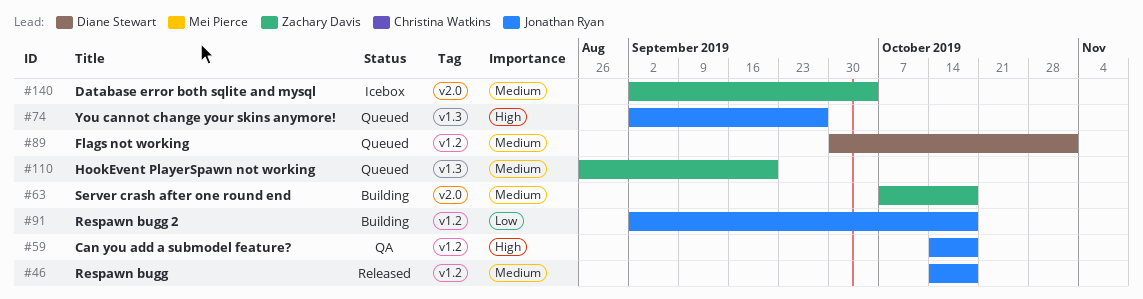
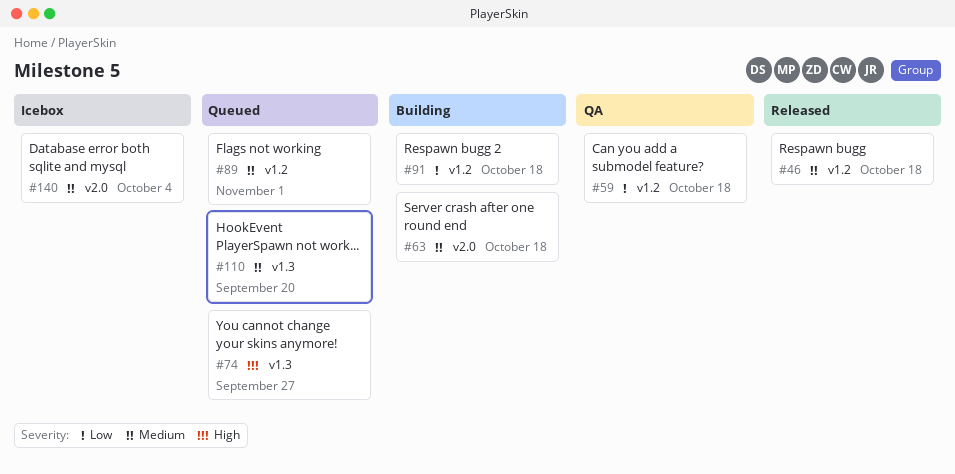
#59, priority: High -> Low

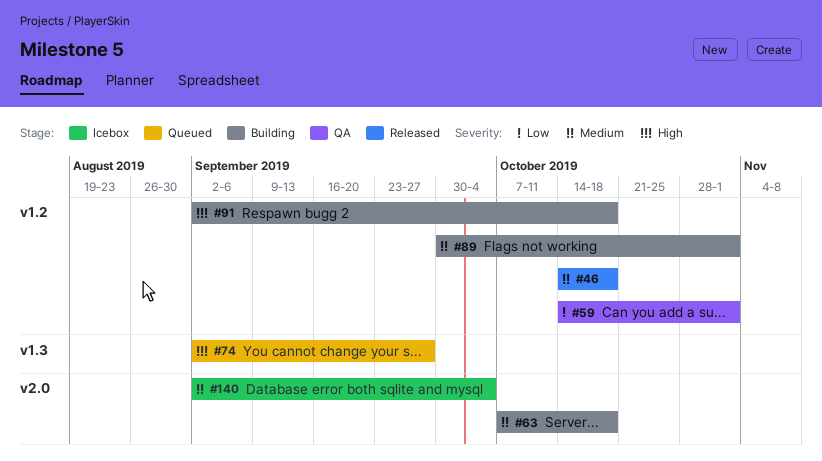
#59, due: Oct 18 -> Nov 1
#89, status: Queued -> Building
#91, priority: Low -> High
#110: present -> none

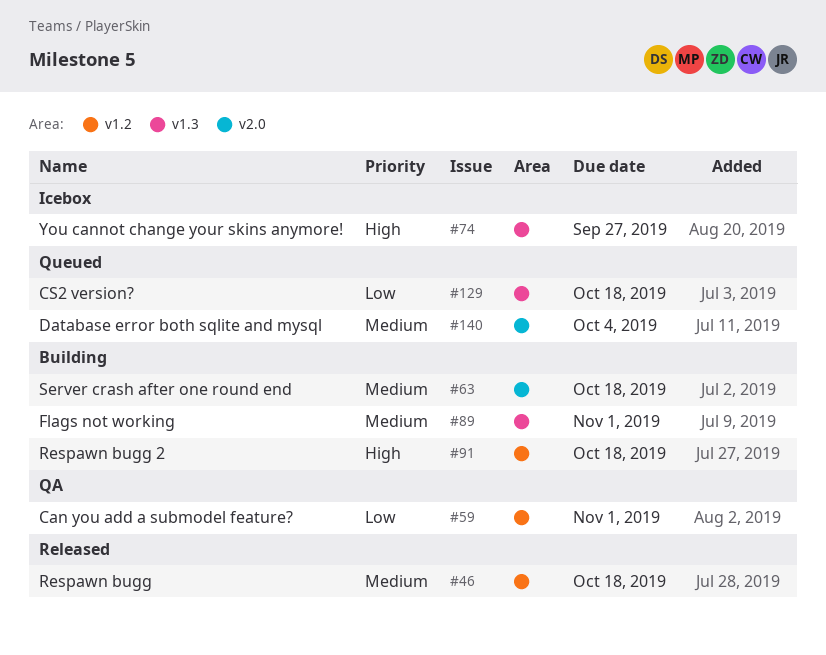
#74, status: Queued -> Icebox
#89, label: v1.2 -> v1.3
#129: none -> present
#140, status: Icebox -> Queued

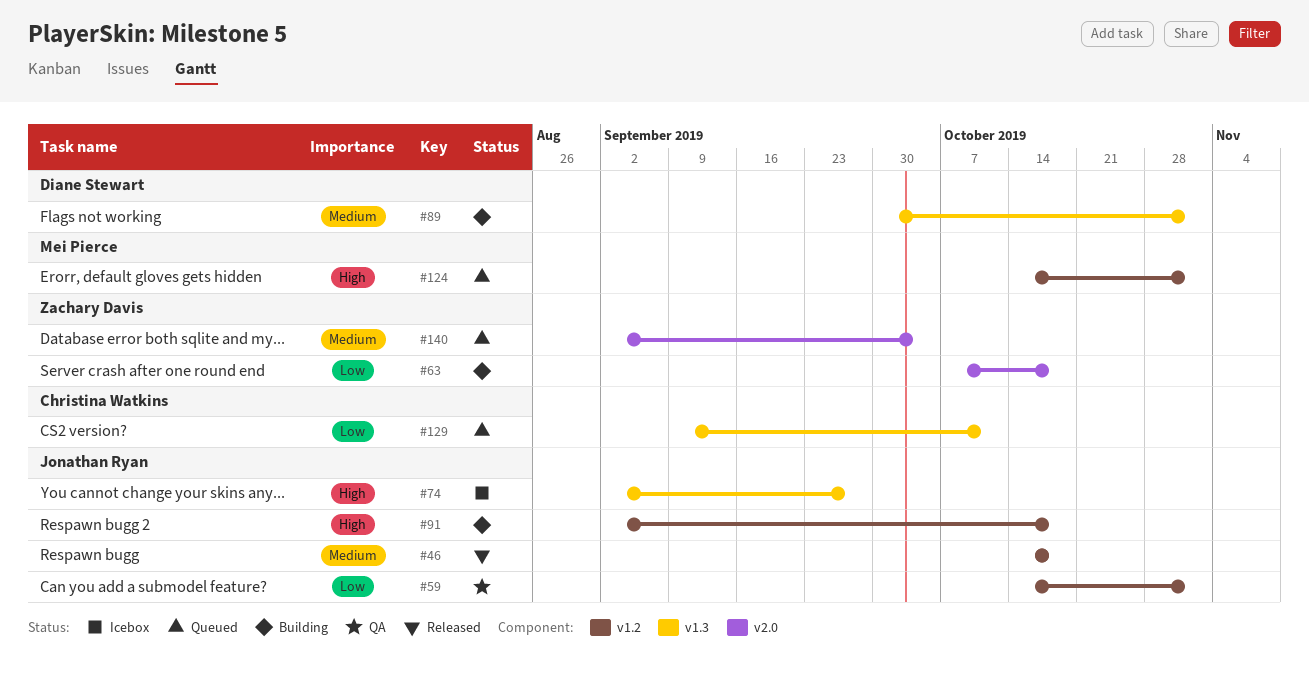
#63, priority: Medium -> Low
#124: none -> present
#129, due: Oct 18 -> Oct 11

